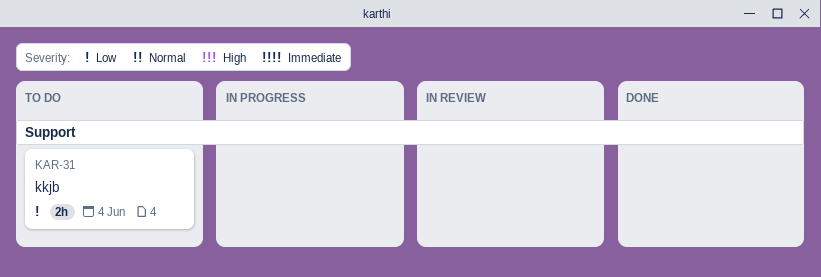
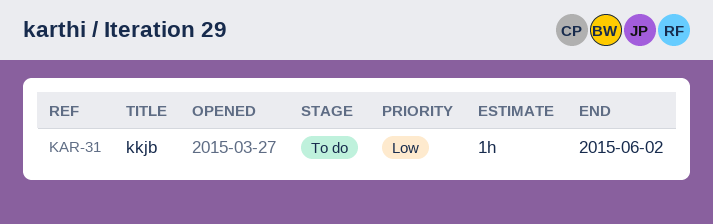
KAR-31, estimate: 2h -> 1h
KAR-31, due: Jun 4 -> Jun 2

